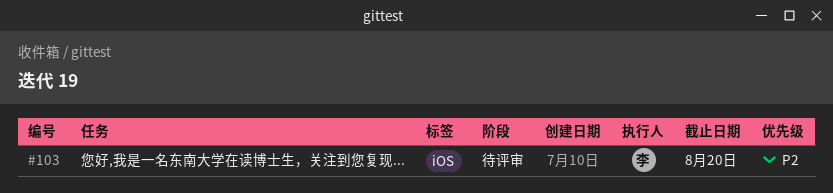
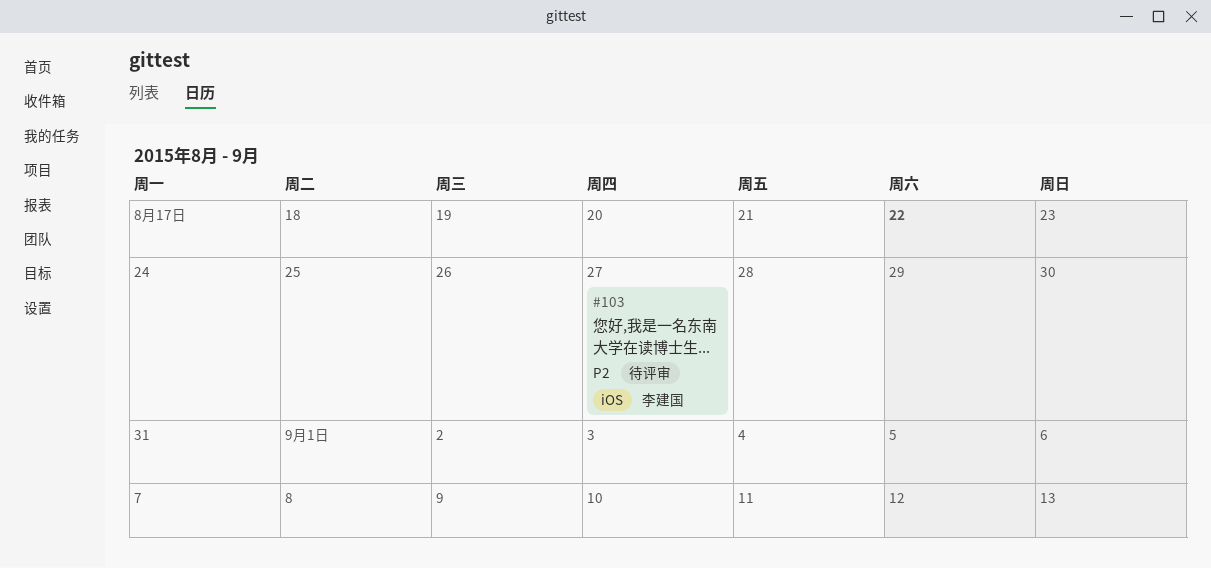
#103, due: Aug 20 -> Aug 27

